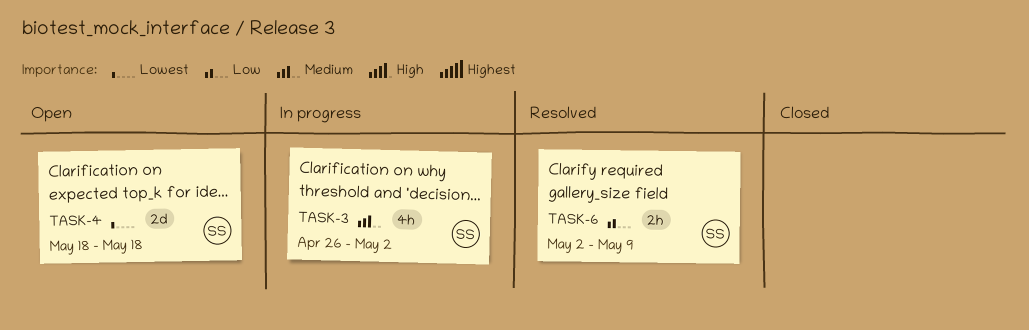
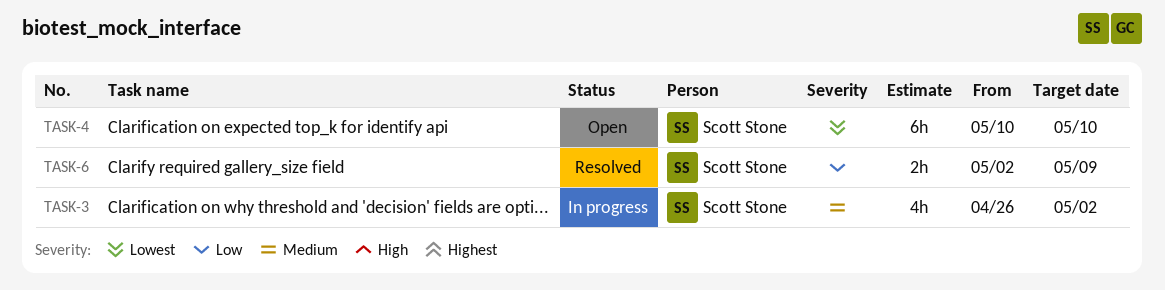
TASK-4, estimate: 2d -> 6h
TASK-4, start: May 18 -> May 10
TASK-4, due: May 18 -> May 10

